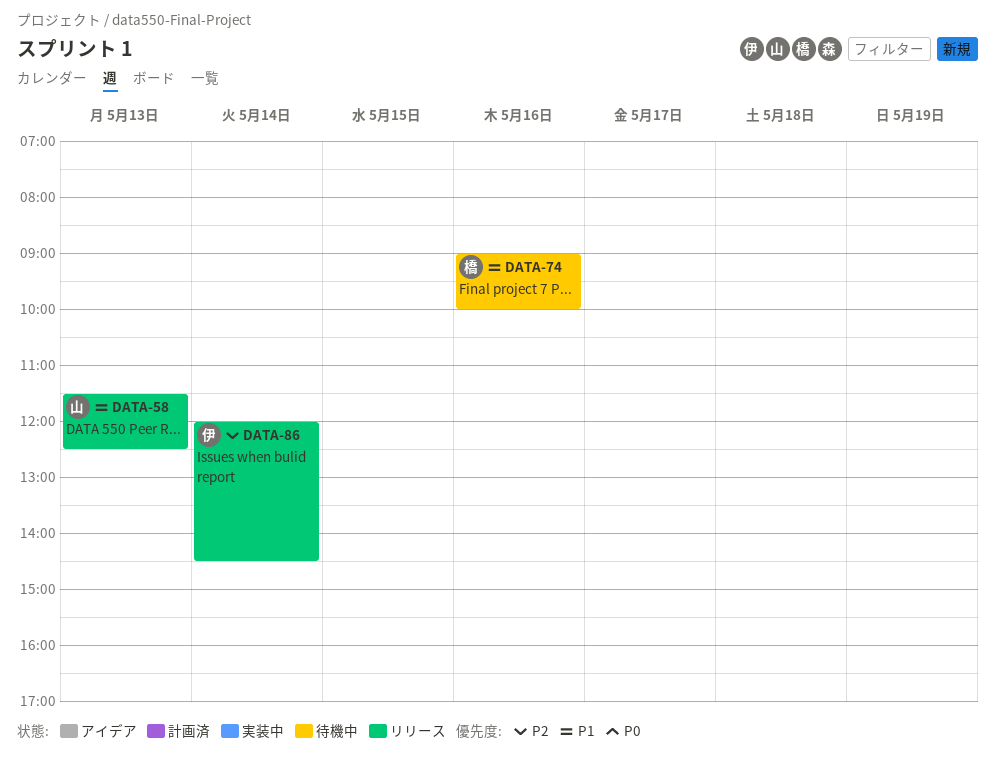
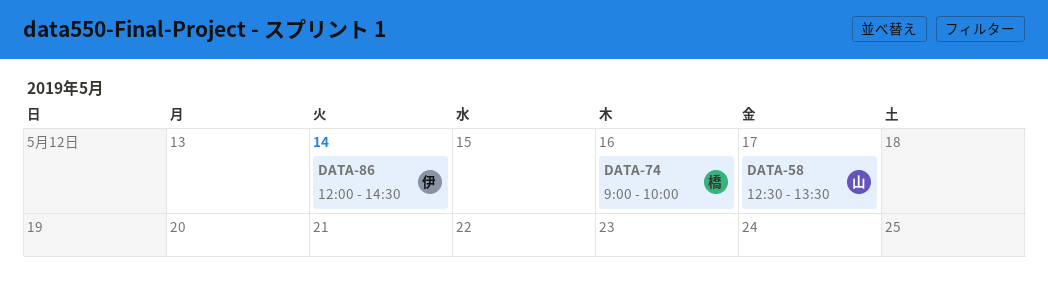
DATA-58, day: May 13 -> May 17
DATA-58, begins: 11:30 -> 12:30
DATA-58, ends: 12:30 -> 13:30

